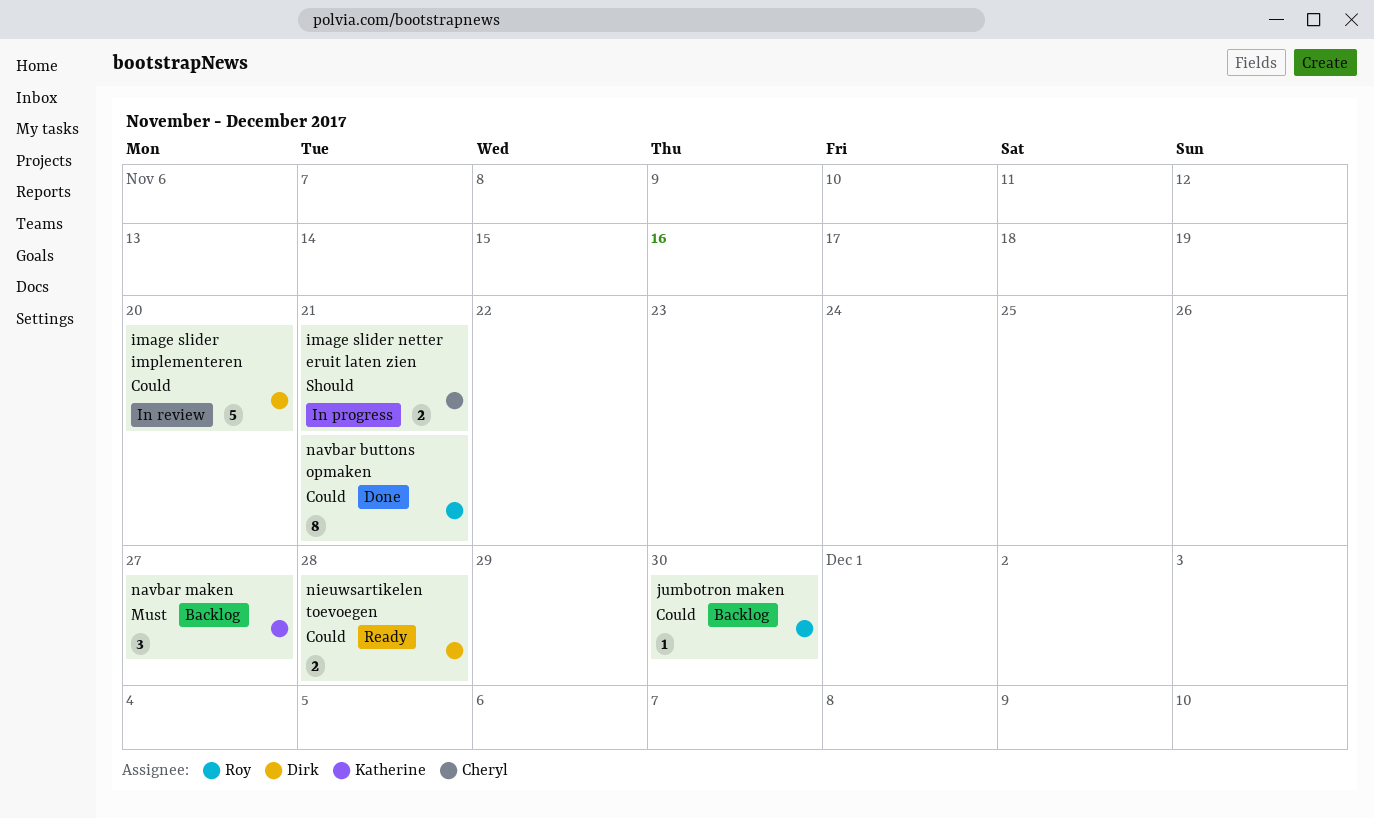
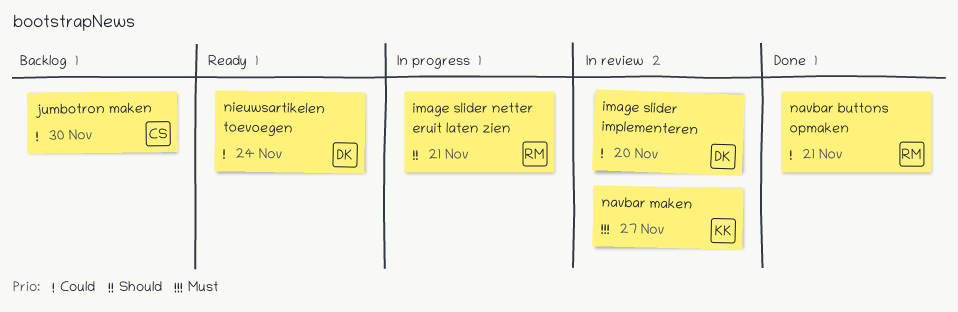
image slider netter eruit laten zien, owner: Cheryl -> Roy
jumbotron maken, owner: Roy -> Cheryl
navbar maken, status: Backlog -> In review
nieuwsartikelen toevoegen, due: Nov 28 -> Nov 24

